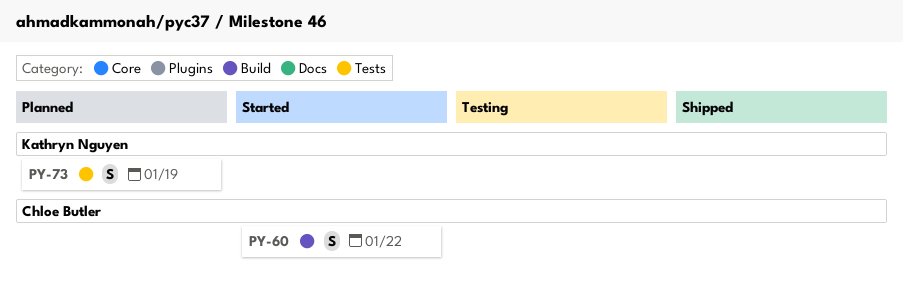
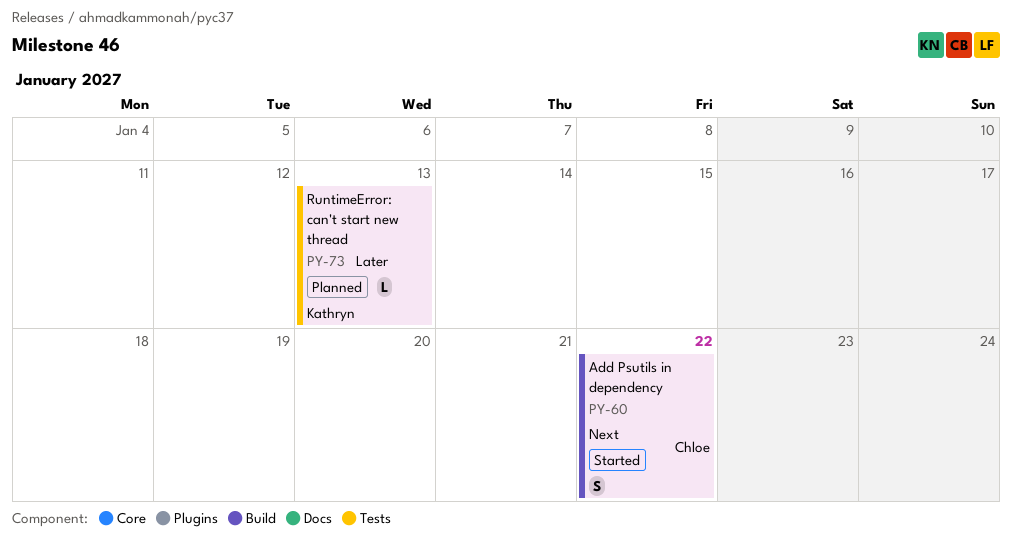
PY-73, estimate: S -> L
PY-73, due: Jan 19 -> Jan 13

